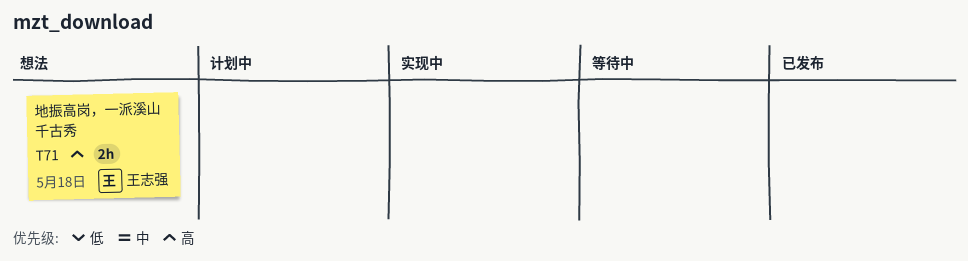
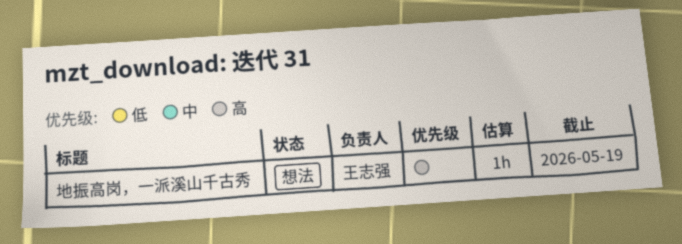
地振高岗，一派溪山千古秀, estimate: 2h -> 1h
地振高岗，一派溪山千古秀, due: May 18 -> May 19

